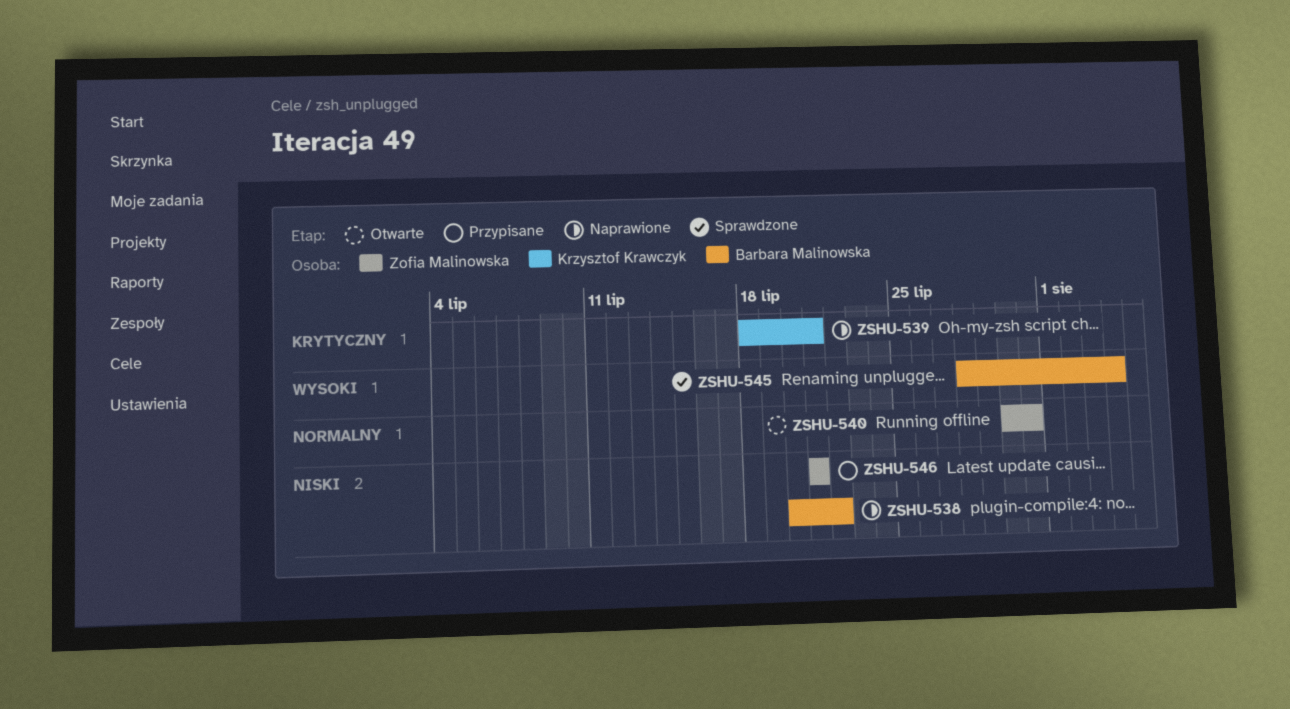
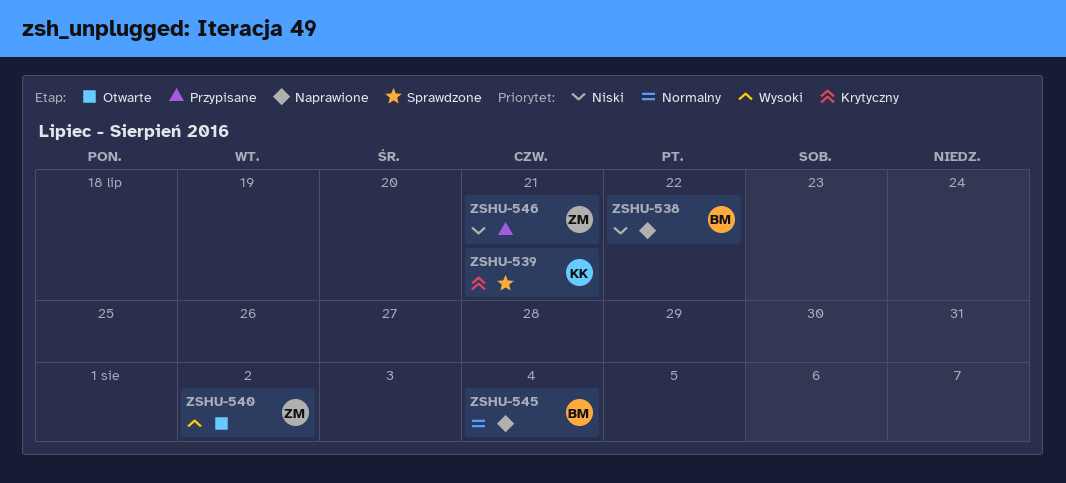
ZSHU-539, status: Naprawione -> Sprawdzone
ZSHU-540, priority: Normalny -> Wysoki
ZSHU-540, due: Jul 31 -> Aug 2
ZSHU-545, status: Sprawdzone -> Naprawione
ZSHU-545, priority: Wysoki -> Normalny

